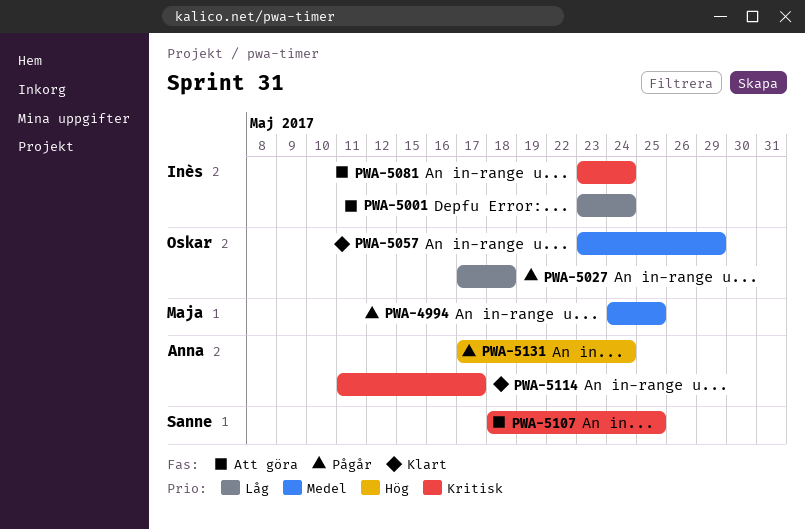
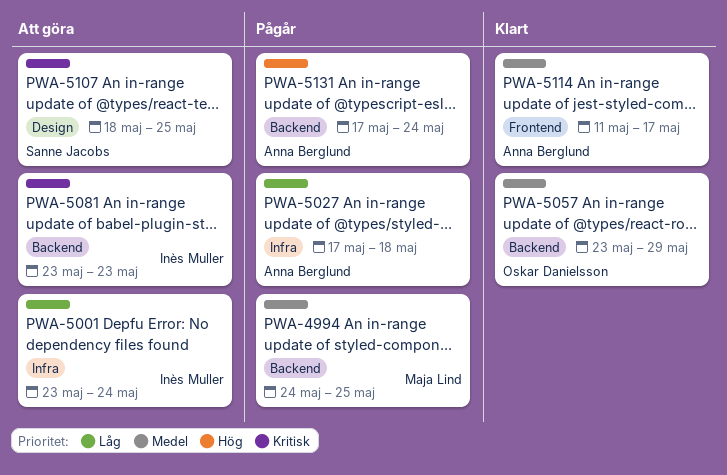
PWA-5027, owner: Oskar Danielsson -> Anna Berglund
PWA-5081, due: May 24 -> May 23
PWA-5114, priority: Kritisk -> Medel

